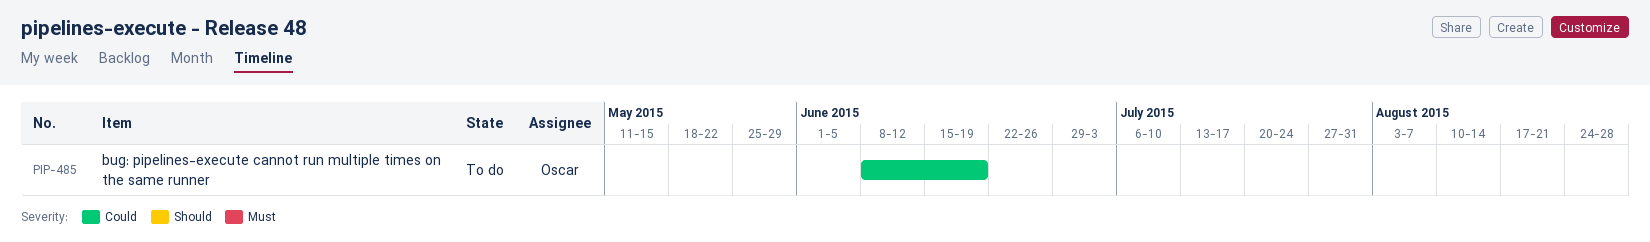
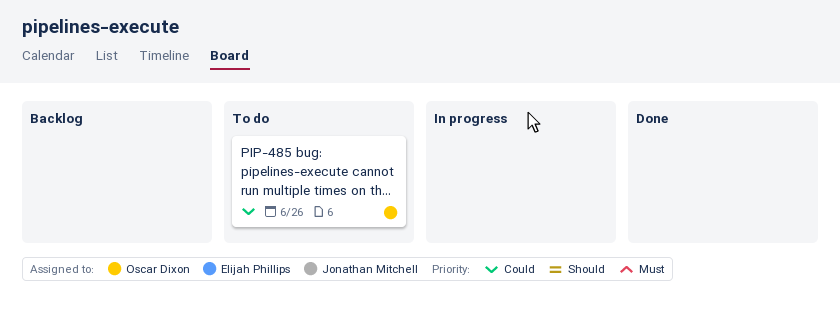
PIP-485, due: Jun 19 -> Jun 26

